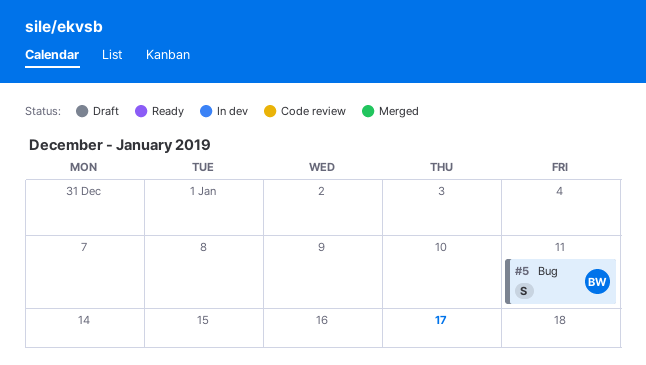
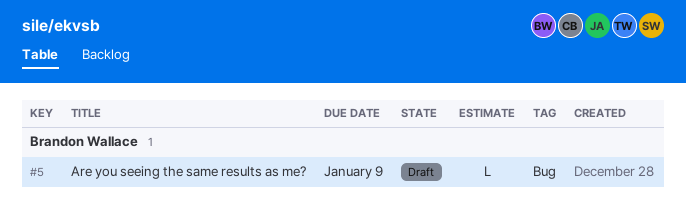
#5, estimate: S -> L
#5, due: Jan 11 -> Jan 9

